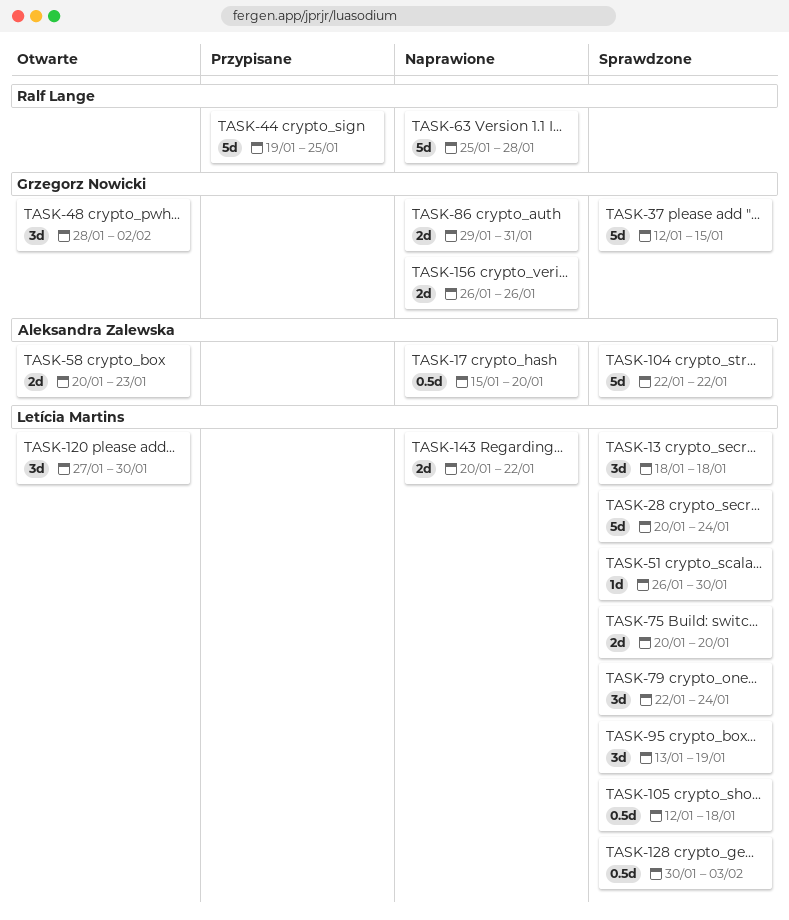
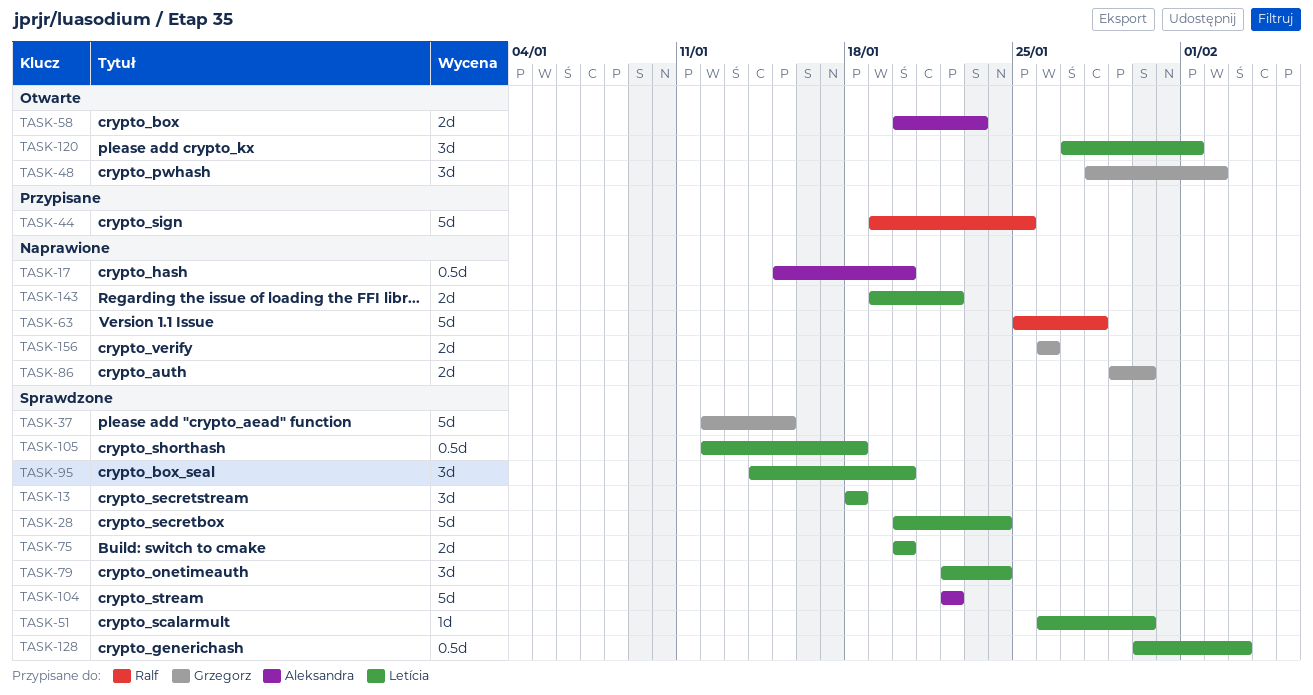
TASK-86, due: Jan 31 -> Jan 30
TASK-95, start: Jan 13 -> Jan 14
TASK-95, due: Jan 19 -> Jan 20
TASK-120, due: Jan 30 -> Feb 1
TASK-143, start: Jan 20 -> Jan 19

